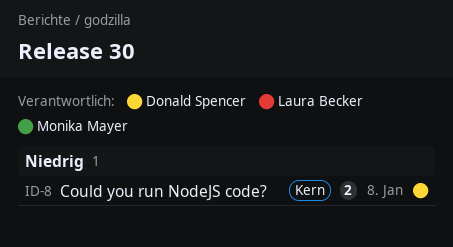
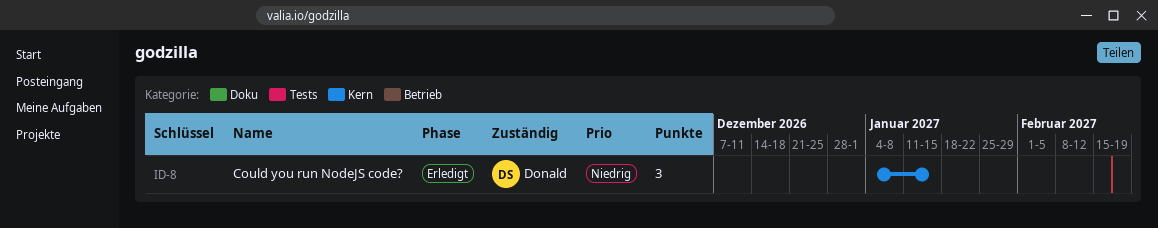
ID-8, estimate: 2 -> 3
ID-8, due: Jan 8 -> Jan 15

